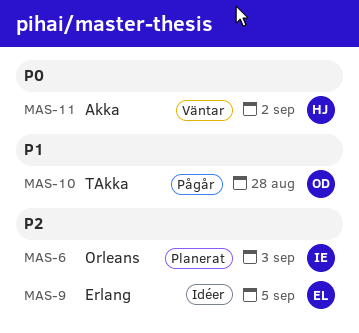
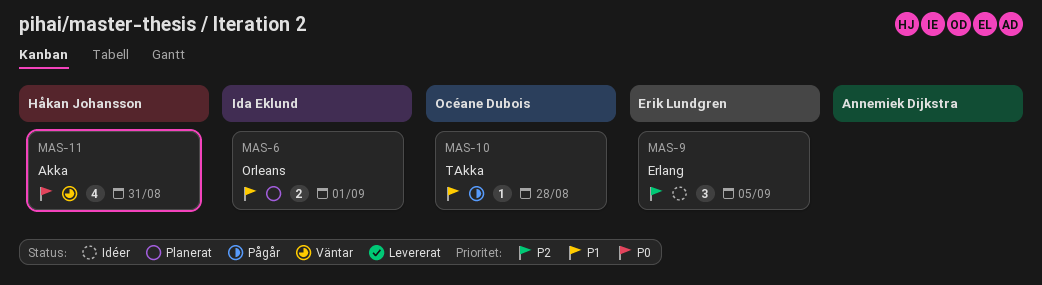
MAS-6, priority: P2 -> P1
MAS-6, due: Sep 3 -> Sep 1
MAS-11, due: Sep 2 -> Aug 31

